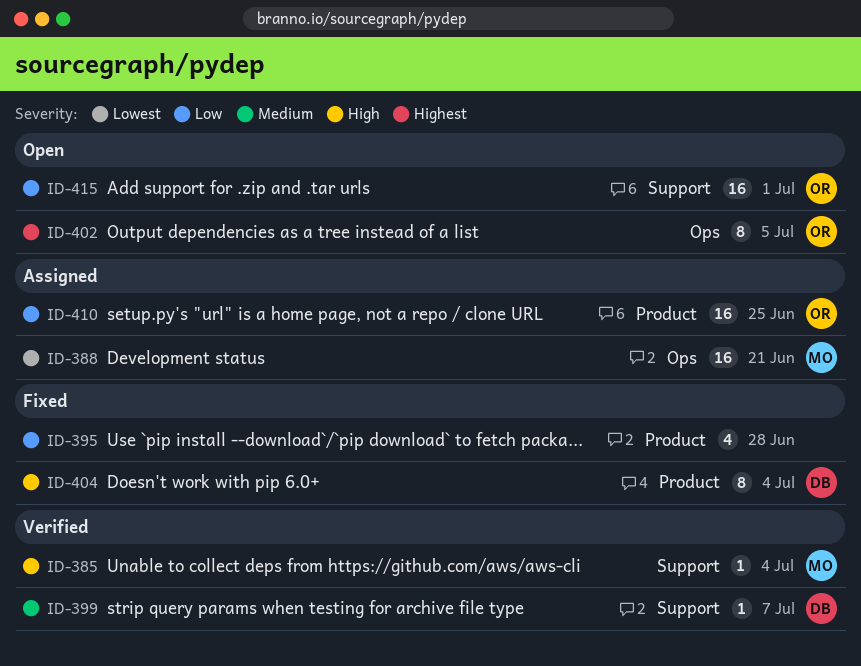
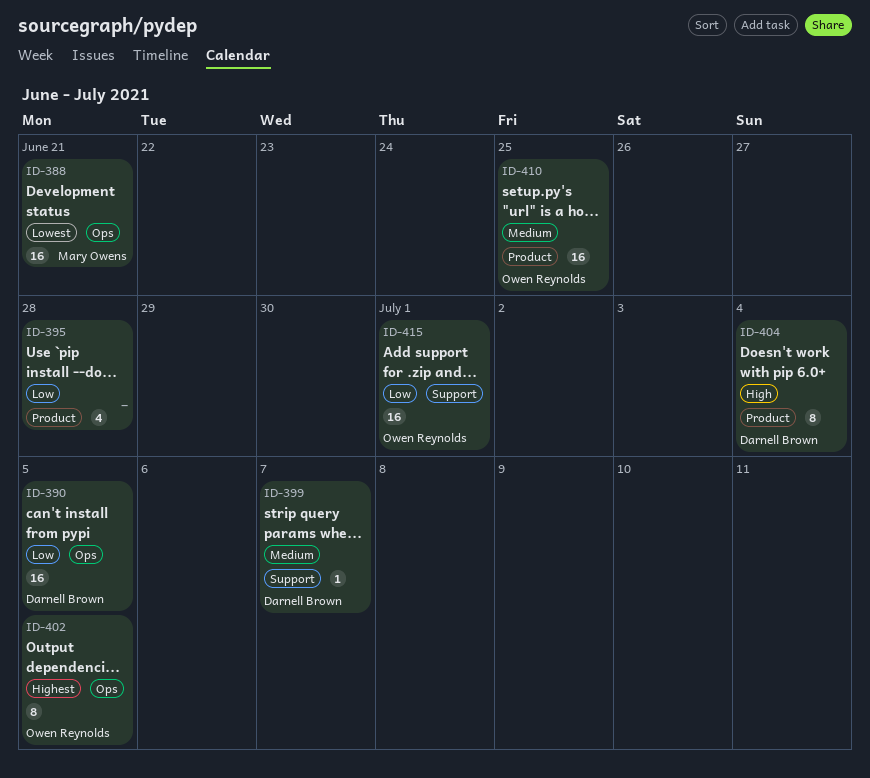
ID-385: present -> none
ID-390: none -> present
ID-410, priority: Low -> Medium

